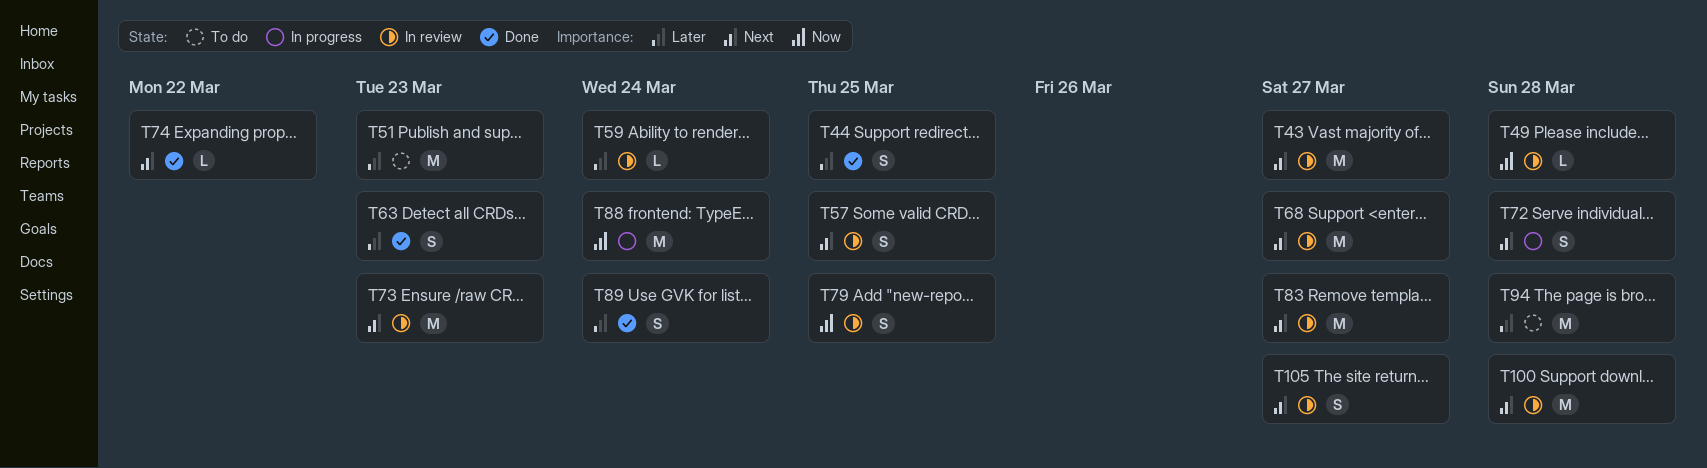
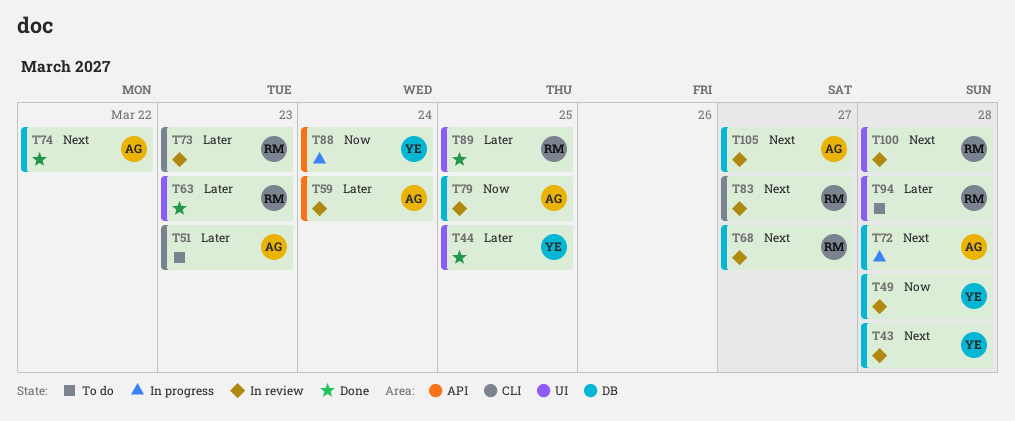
T43, due: Mar 27 -> Mar 28
T57: present -> none
T73, priority: Next -> Later
T89, due: Mar 24 -> Mar 25

